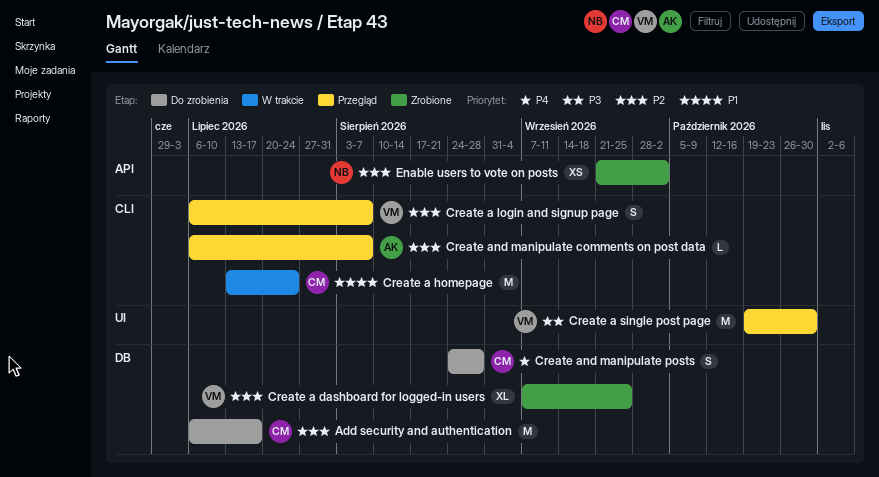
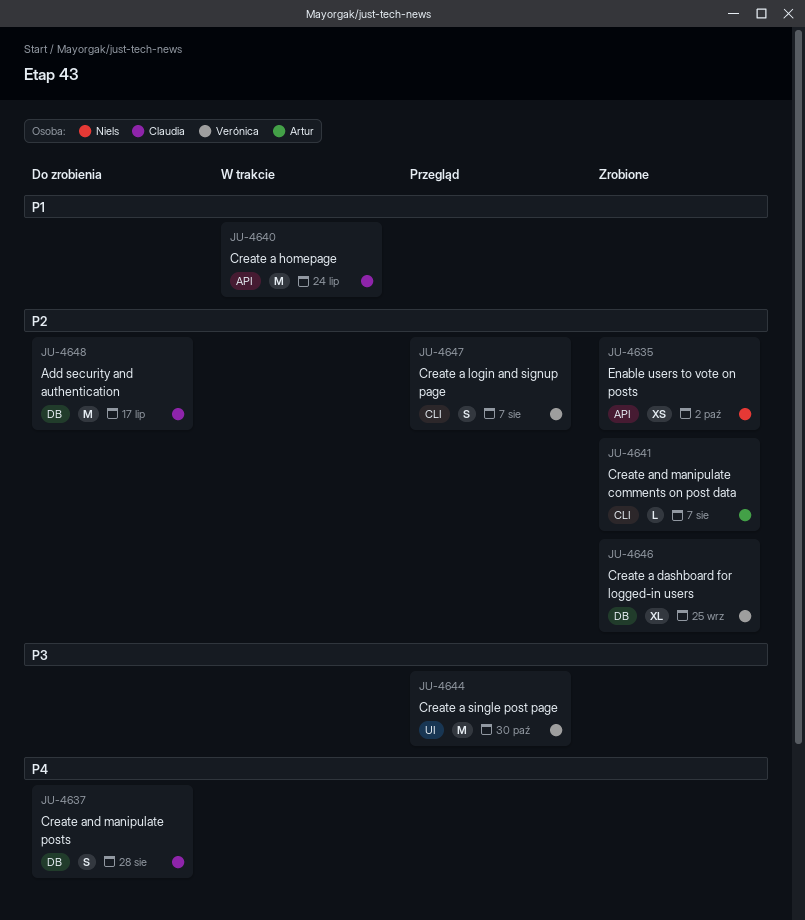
Create a homepage, label: CLI -> API
Create and manipulate comments on post data, status: Przegląd -> Zrobione

